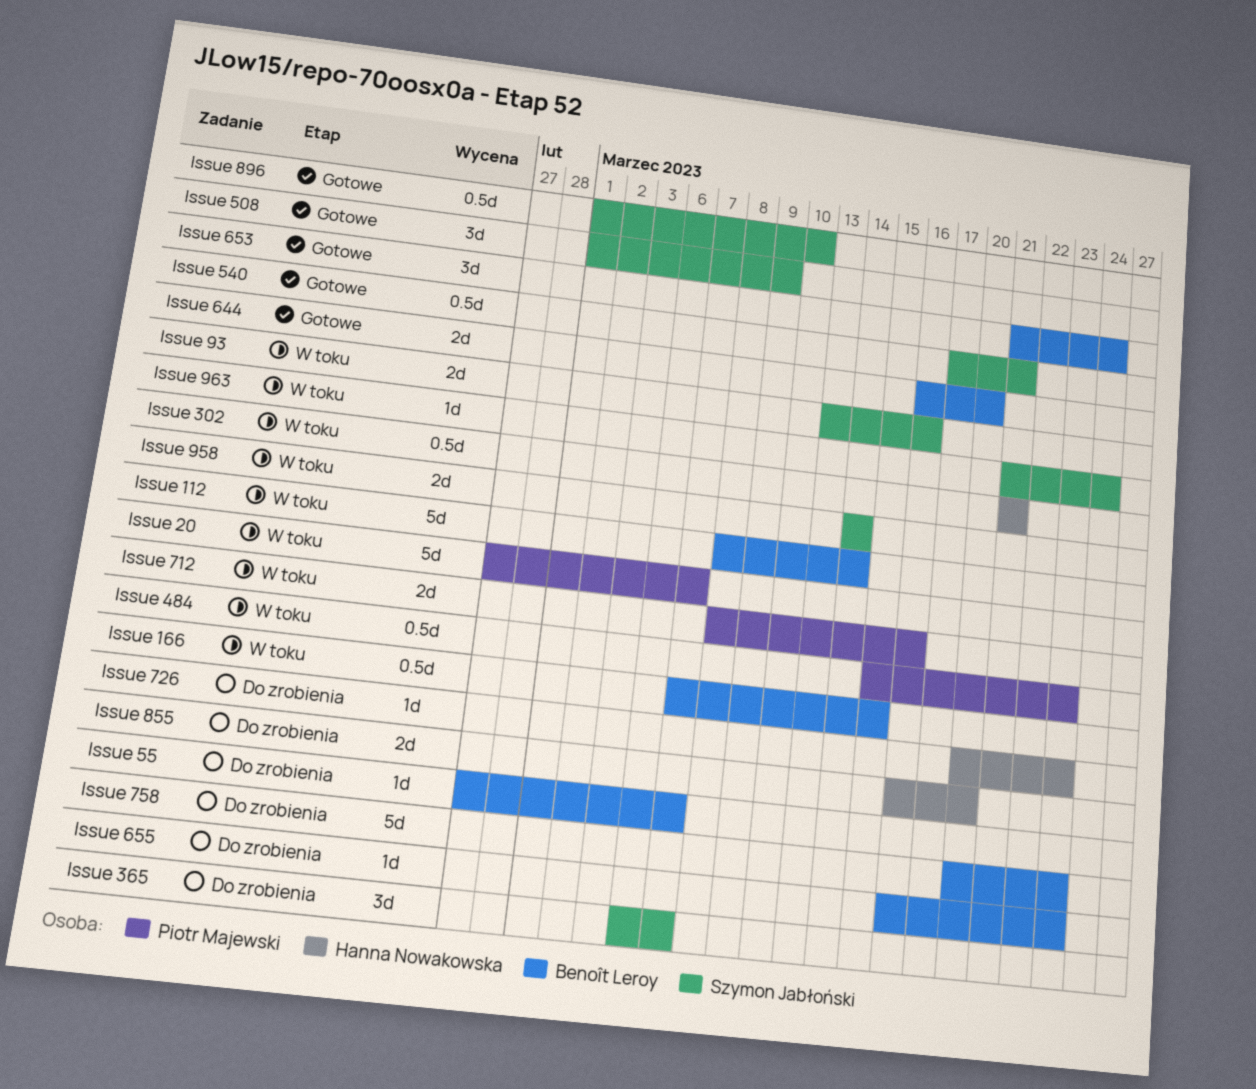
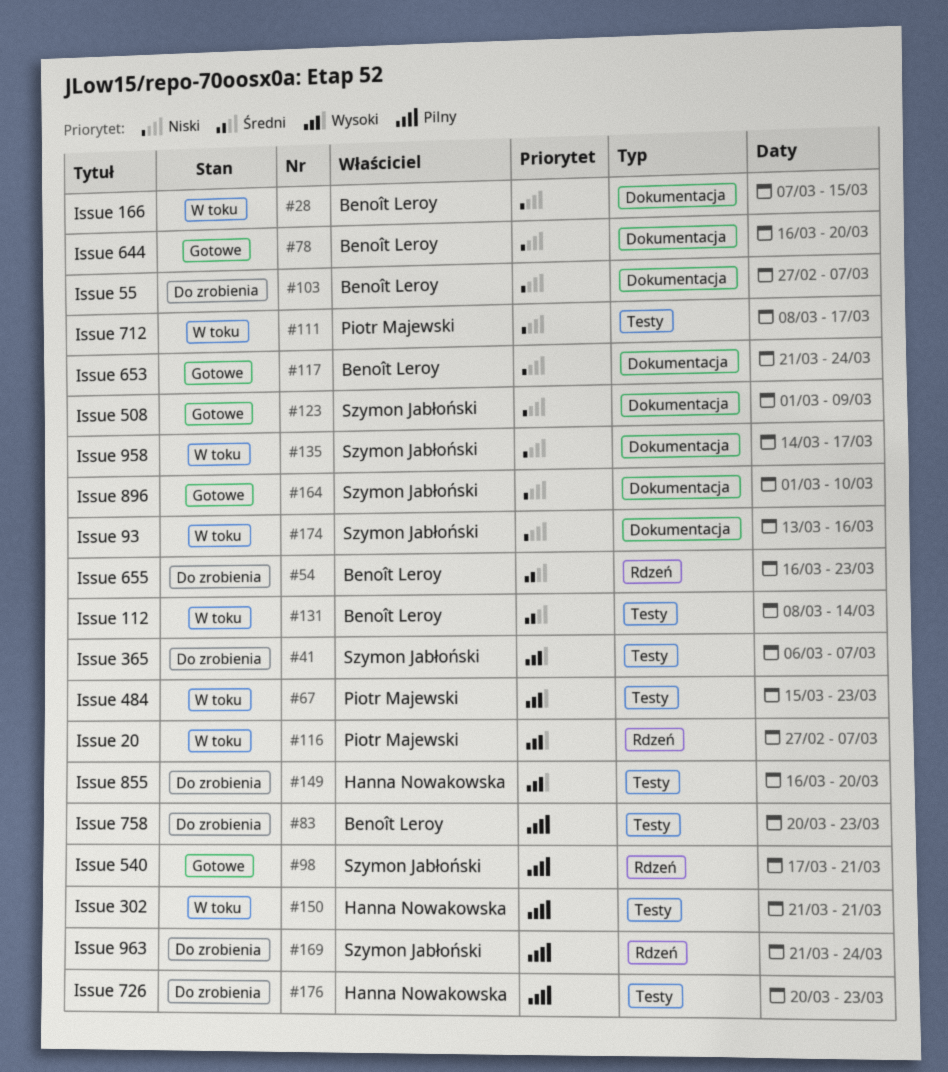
Issue 712, due: Mar 16 -> Mar 17
Issue 958, due: Mar 14 -> Mar 17
Issue 963, status: W toku -> Do zrobienia

